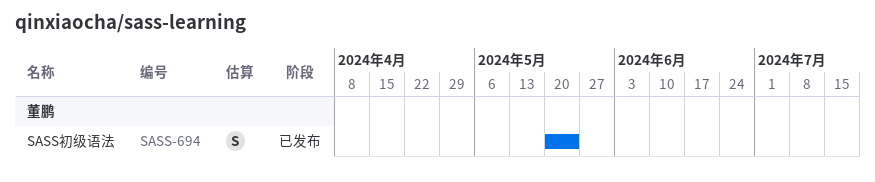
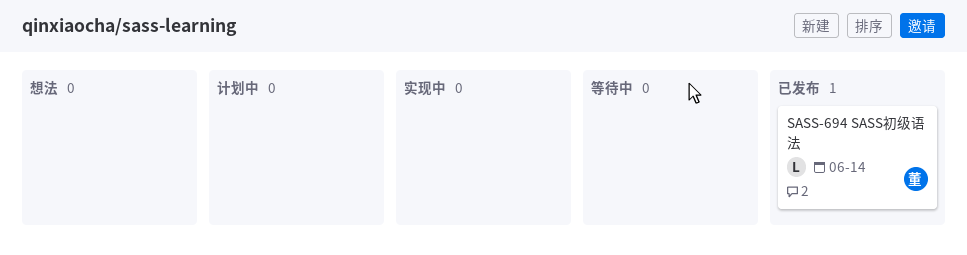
SASS-694, estimate: S -> L
SASS-694, due: May 24 -> Jun 14

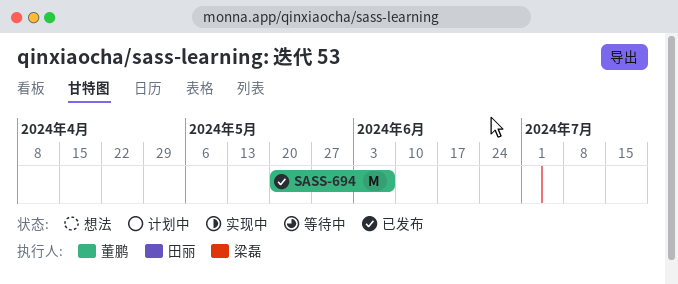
SASS-694, estimate: L -> M
SASS-694, due: Jun 14 -> Jun 7

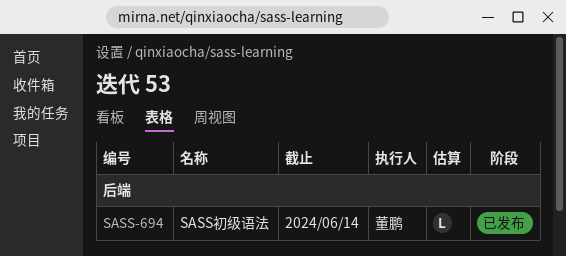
SASS-694, estimate: M -> L
SASS-694, due: Jun 7 -> Jun 14

